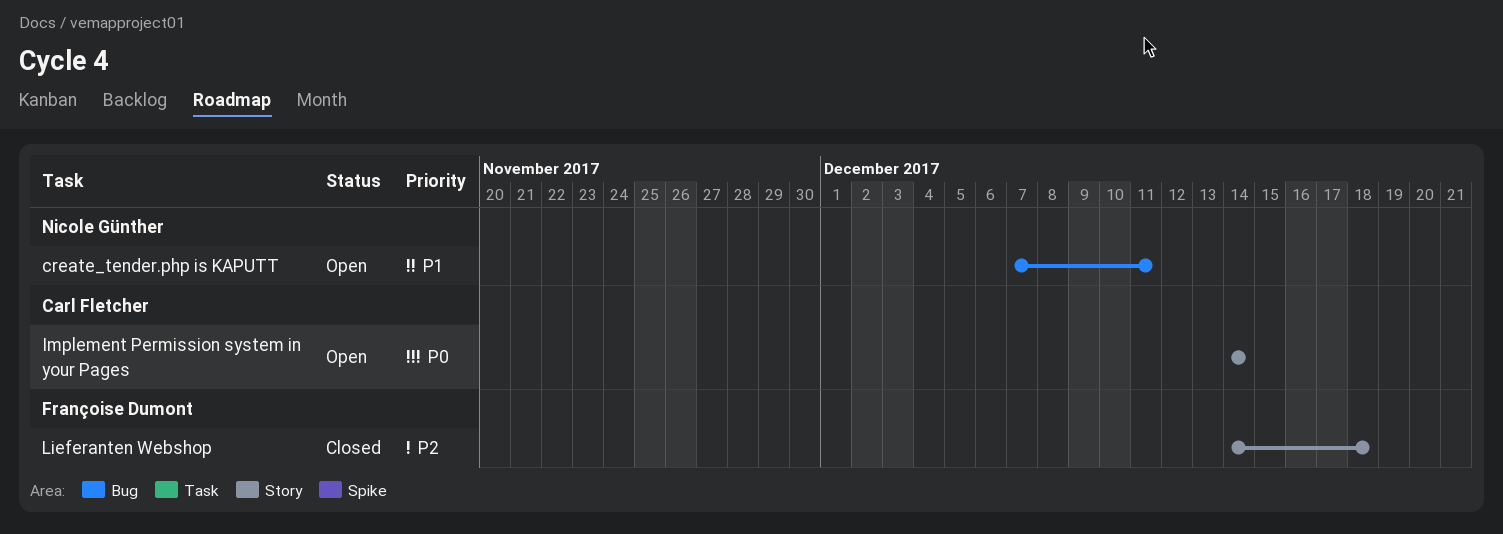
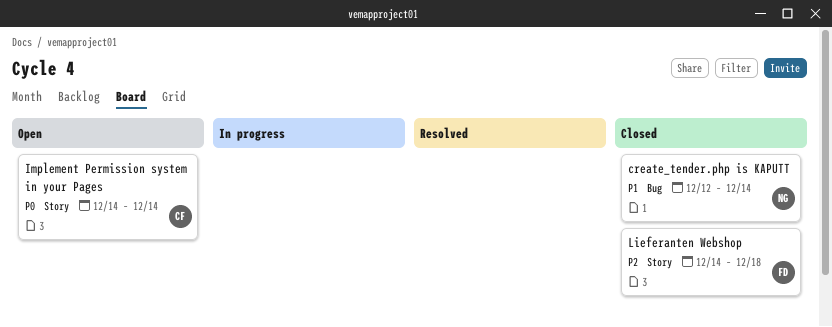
create_tender.php is KAPUTT, status: Open -> Closed
create_tender.php is KAPUTT, start: Dec 7 -> Dec 12
create_tender.php is KAPUTT, due: Dec 11 -> Dec 14

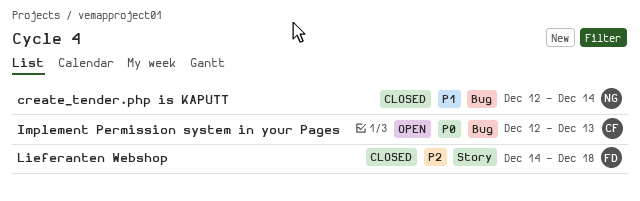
Implement Permission system in your Pages, label: Story -> Bug
Implement Permission system in your Pages, start: Dec 14 -> Dec 12
Implement Permission system in your Pages, due: Dec 14 -> Dec 13

